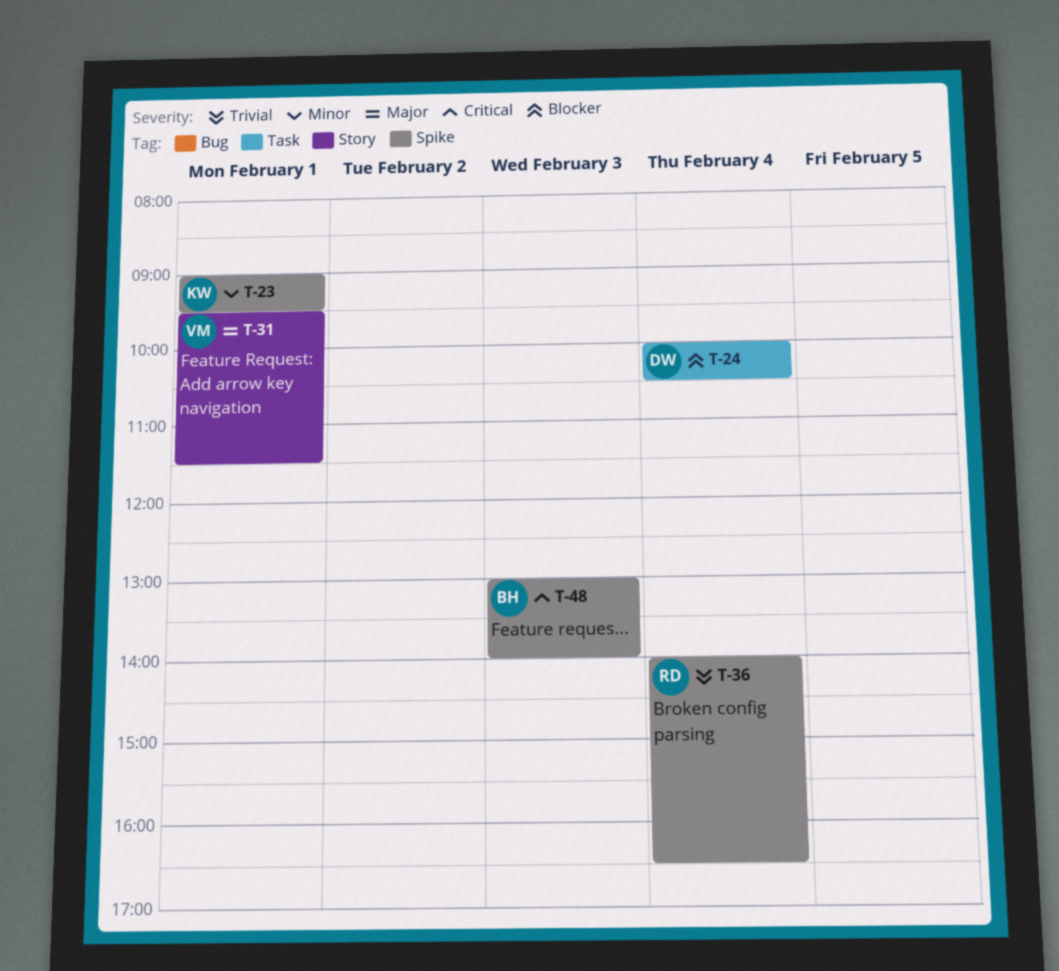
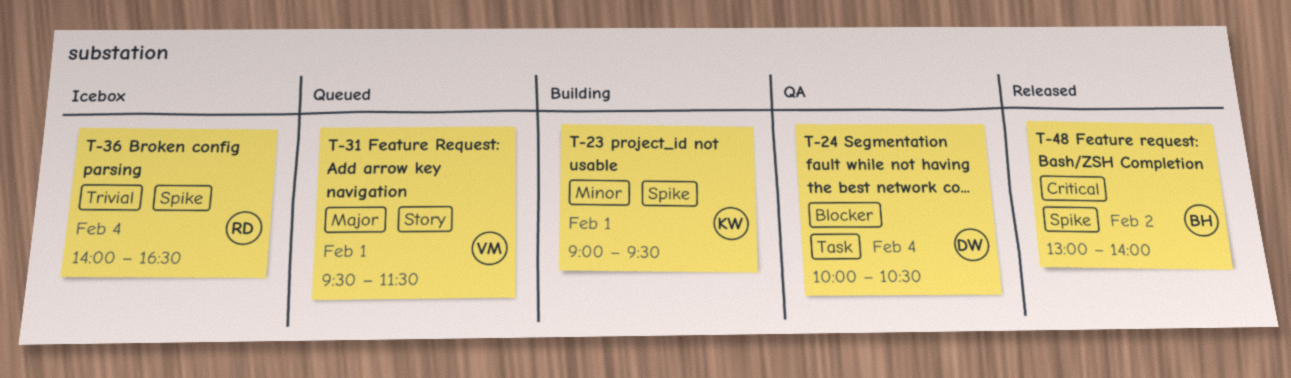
T-48, day: Feb 3 -> Feb 2

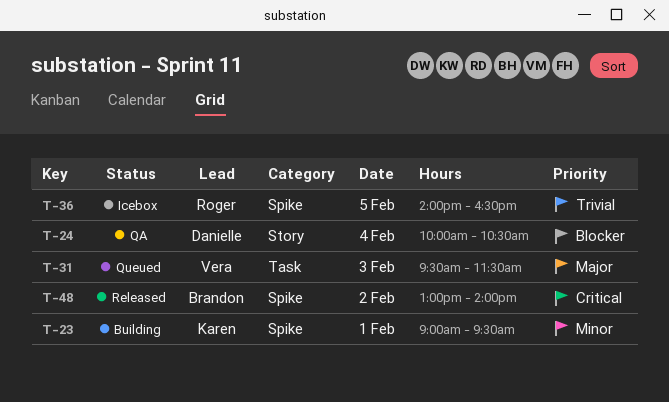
T-24, label: Task -> Story
T-31, label: Story -> Task
T-31, day: Feb 1 -> Feb 3
T-36, day: Feb 4 -> Feb 5

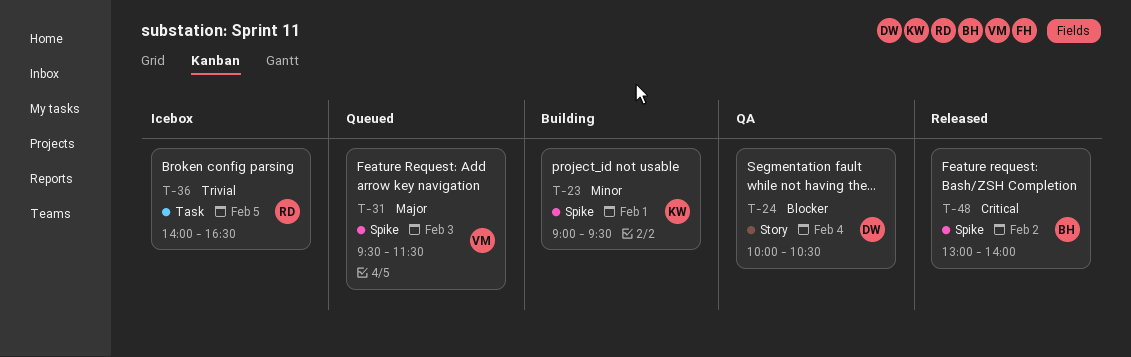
T-31, label: Task -> Spike
T-36, label: Spike -> Task

